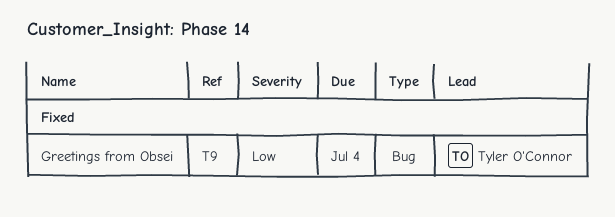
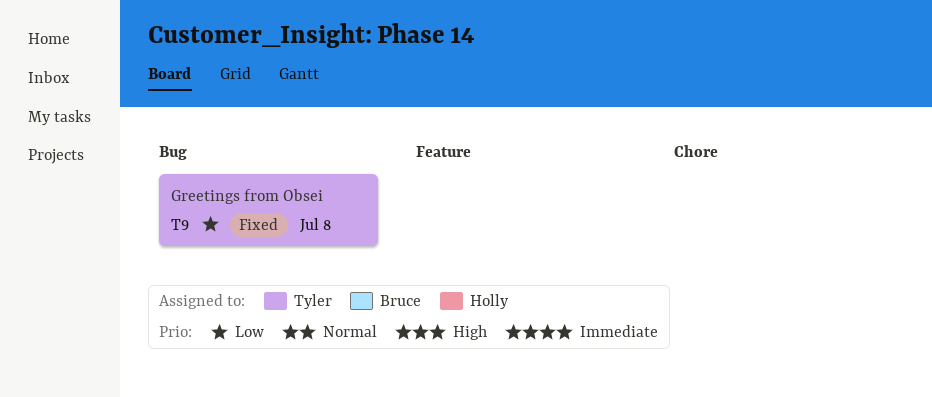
T9, due: Jul 4 -> Jul 8

